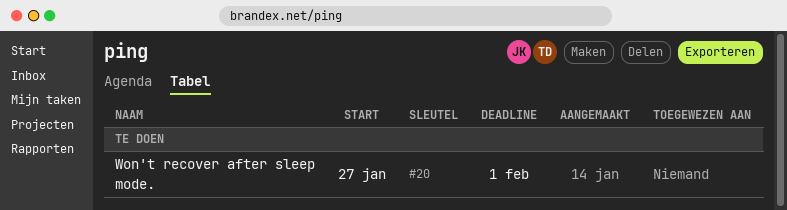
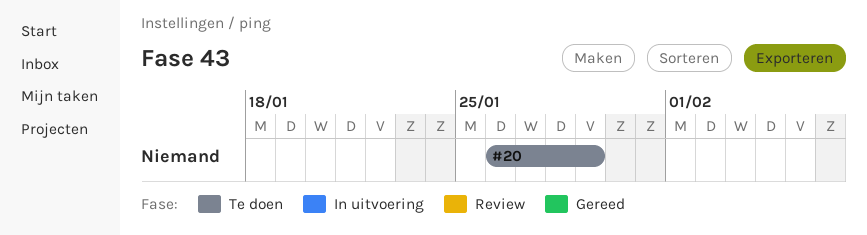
#20, start: Jan 27 -> Jan 26
#20, due: Feb 1 -> Jan 29

